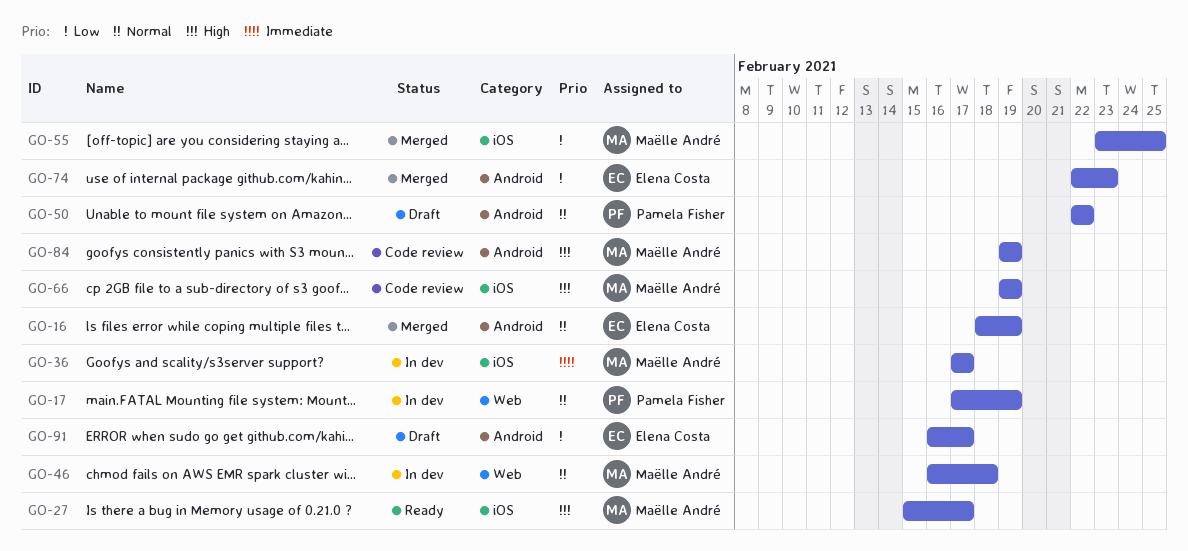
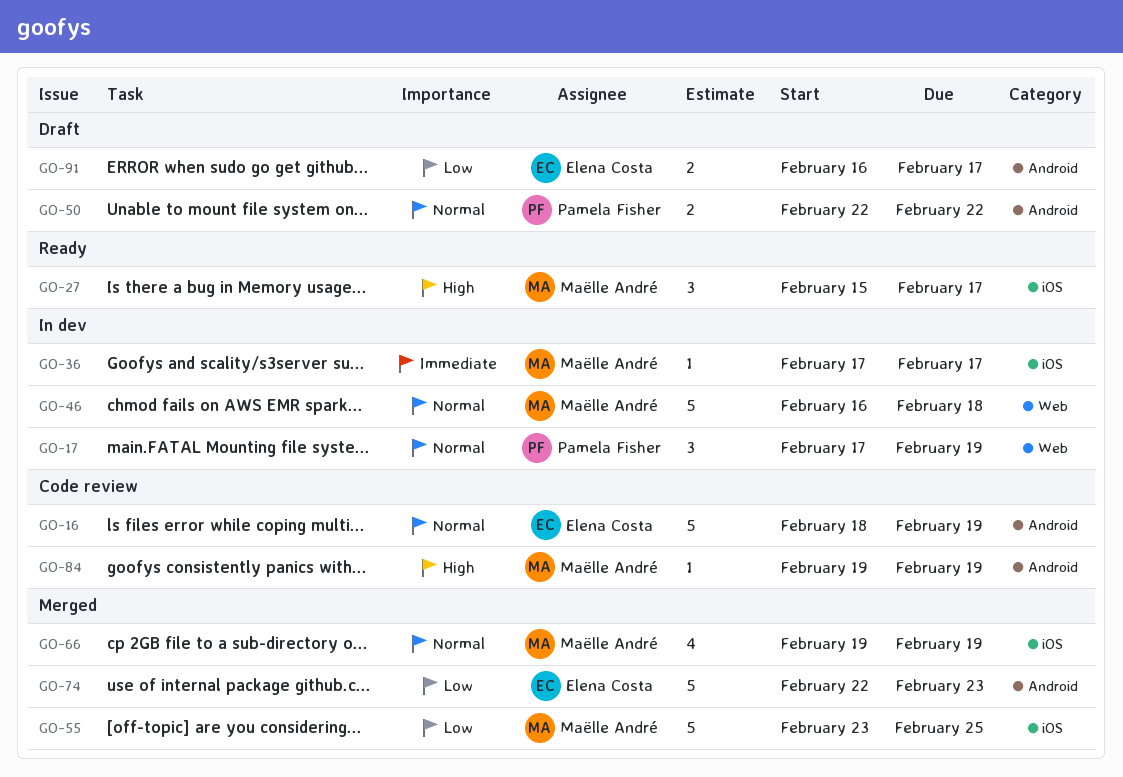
GO-16, status: Merged -> Code review
GO-66, status: Code review -> Merged
GO-66, priority: High -> Normal

